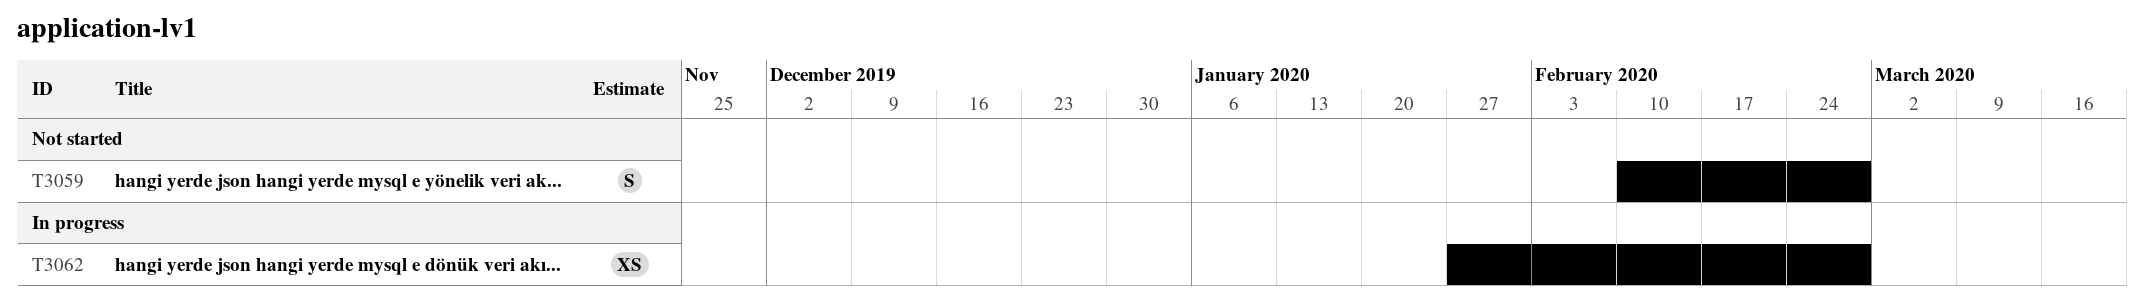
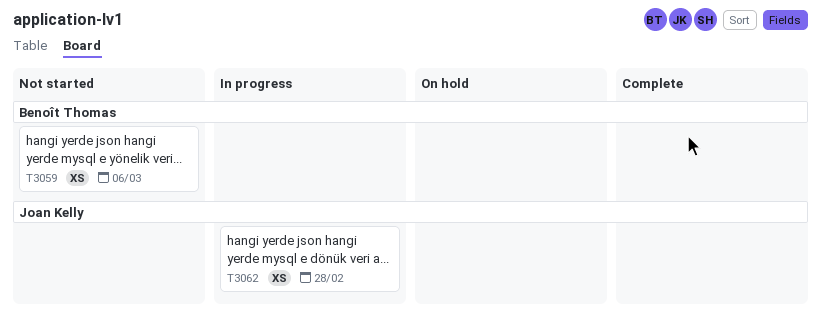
T3059, estimate: S -> XS
T3059, due: Feb 28 -> Mar 6

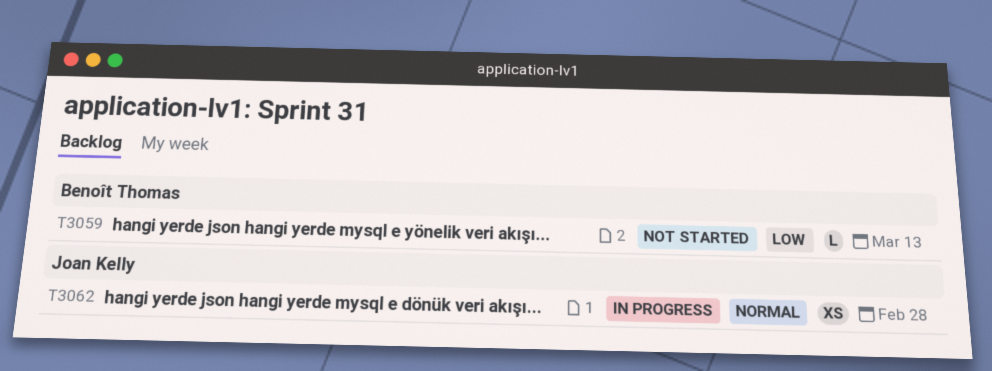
T3059, estimate: XS -> L
T3059, due: Mar 6 -> Mar 13

